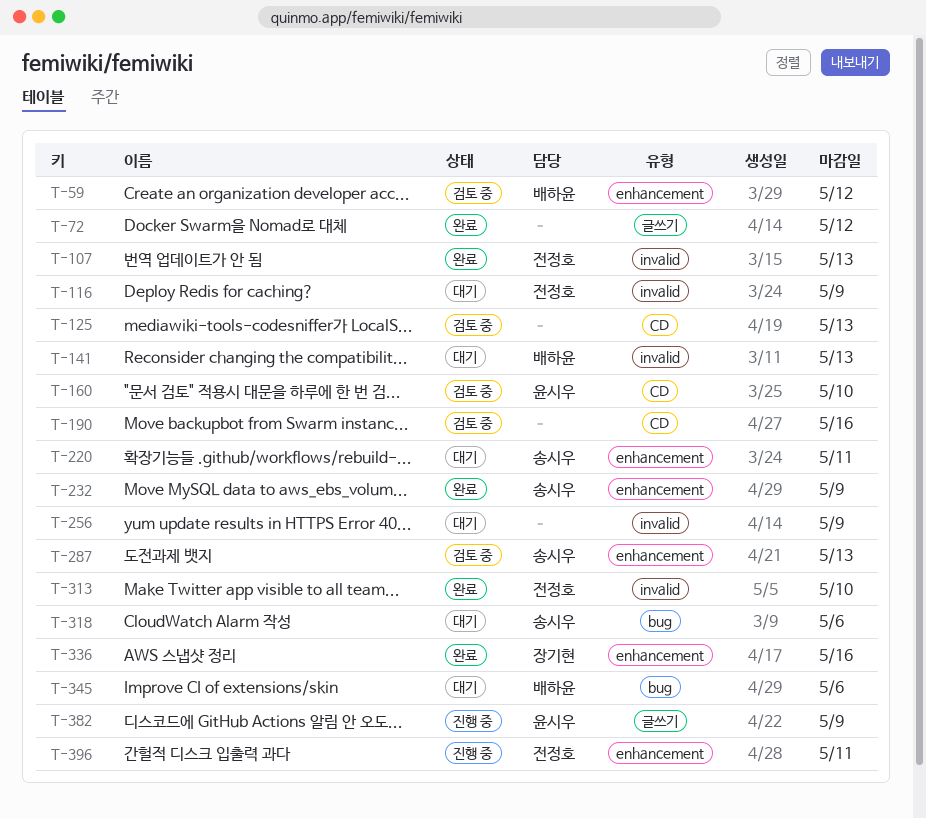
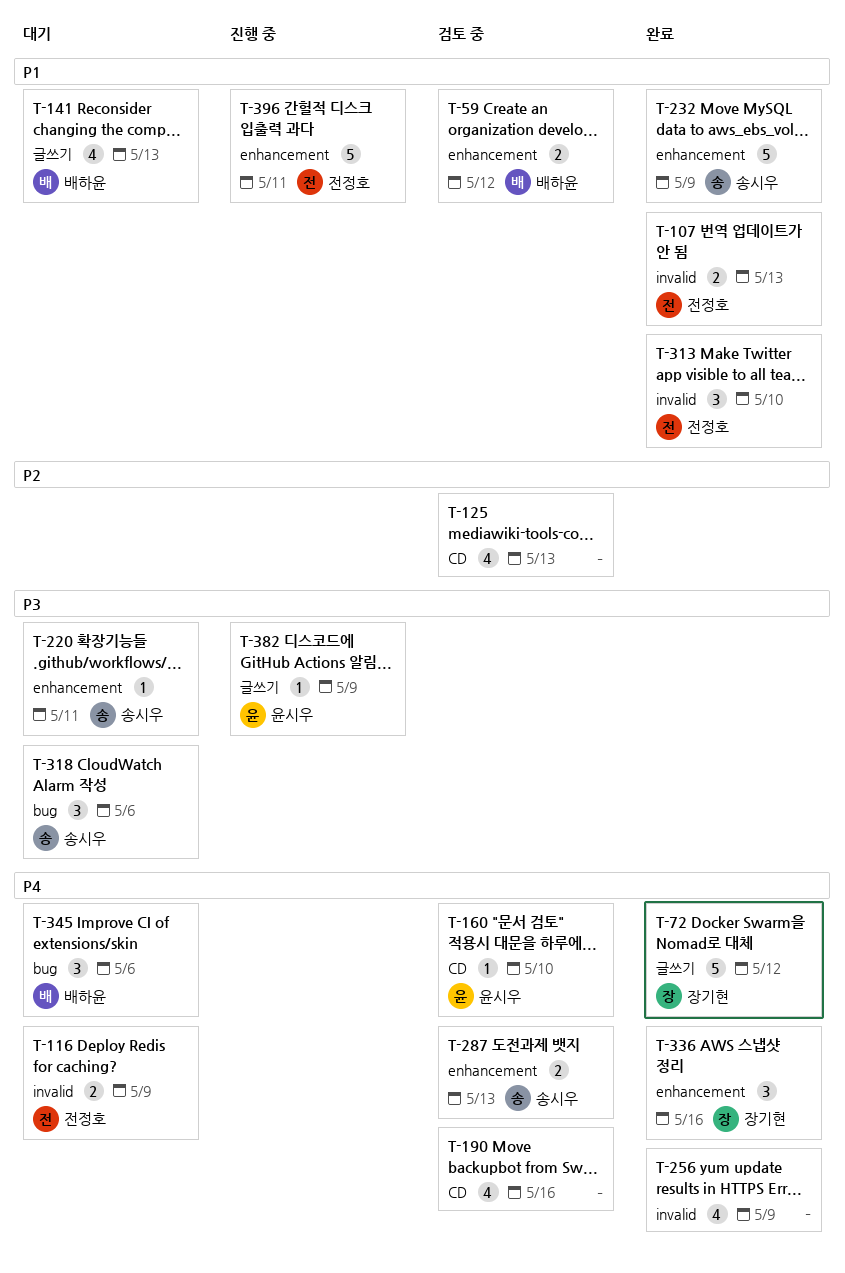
T-72, owner: none -> 장기현
T-141, label: invalid -> 글쓰기
T-256, status: 대기 -> 완료

